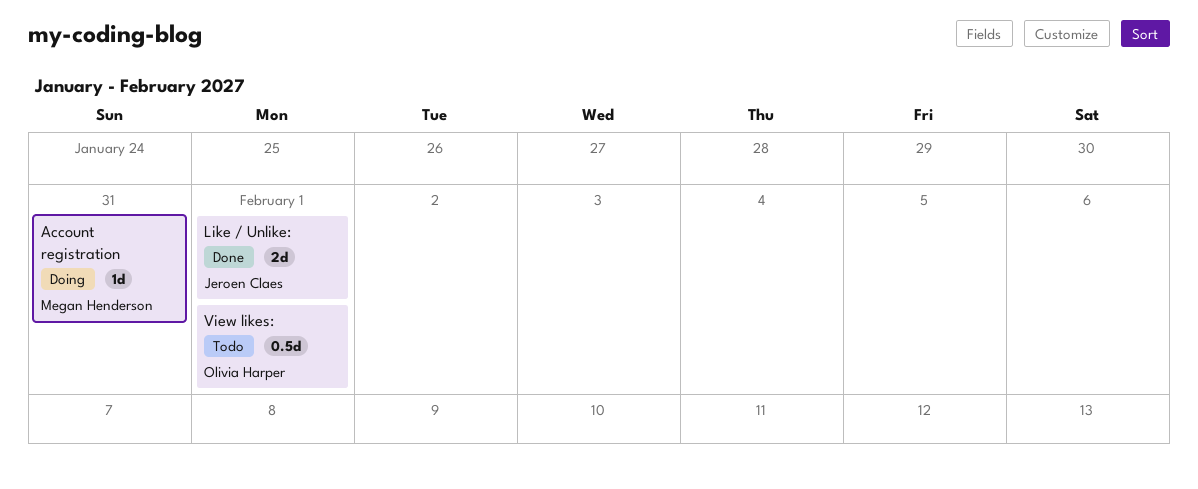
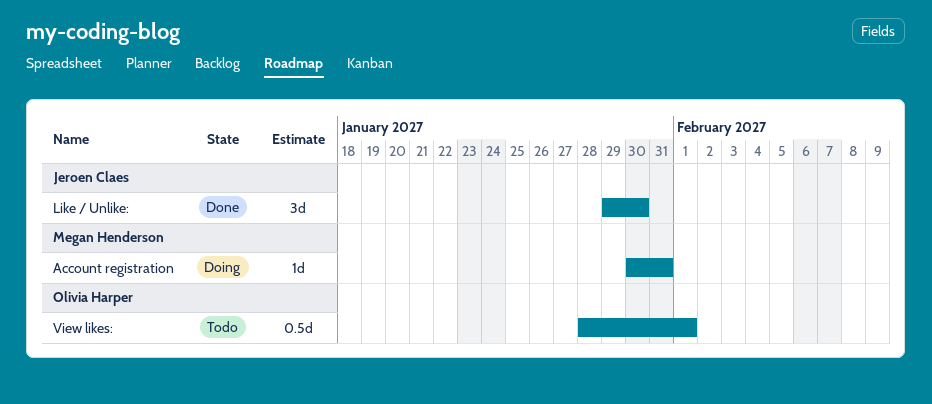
Like / Unlike:, estimate: 2d -> 3d
Like / Unlike:, due: Feb 1 -> Jan 30

